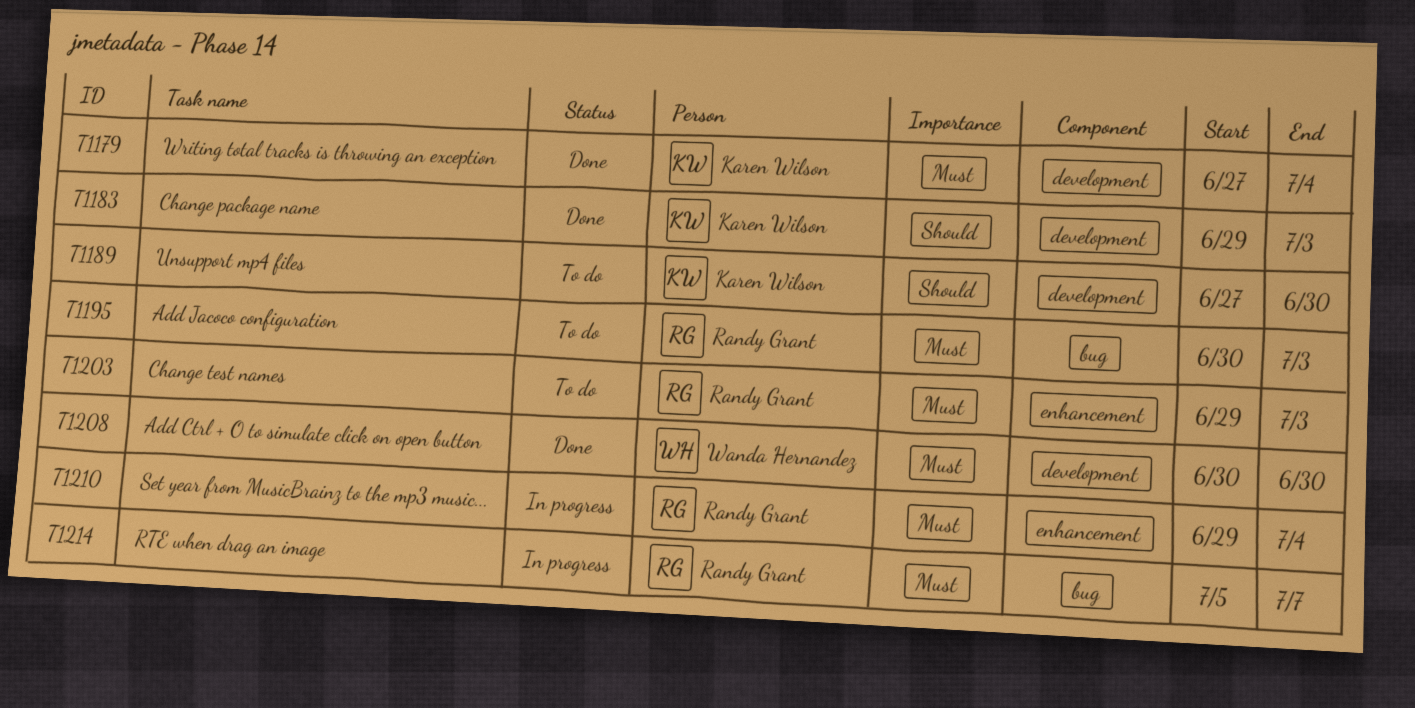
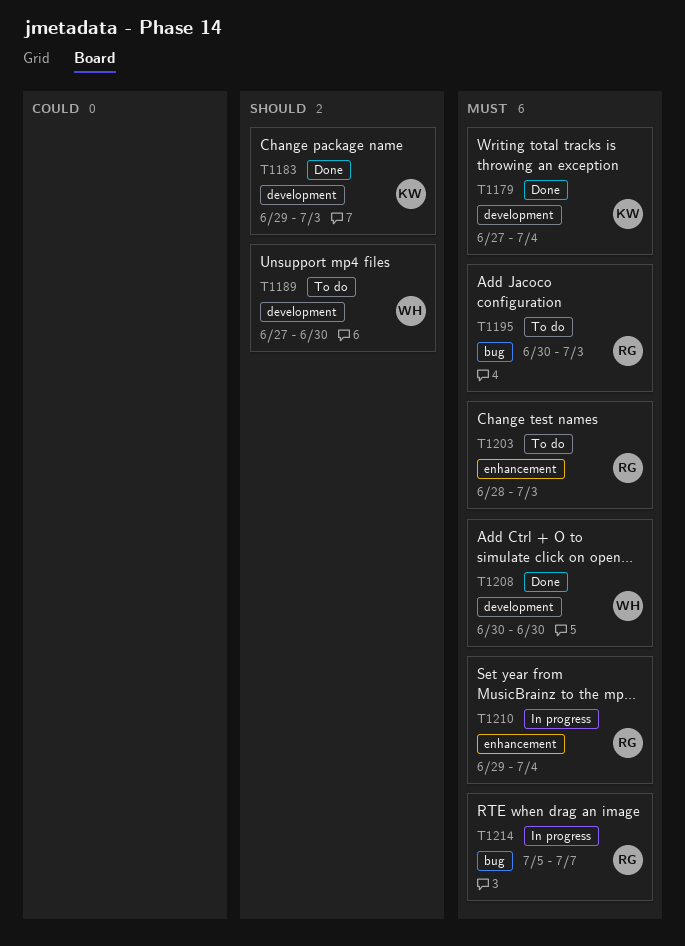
T1189, owner: Karen Wilson -> Wanda Hernandez
T1203, start: Jun 29 -> Jun 28

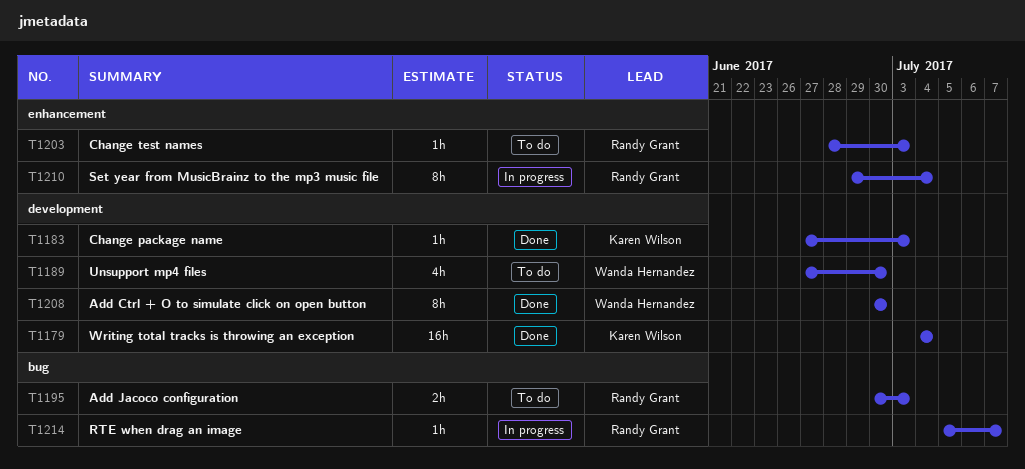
T1179, start: Jun 27 -> Jul 4
T1183, start: Jun 29 -> Jun 27

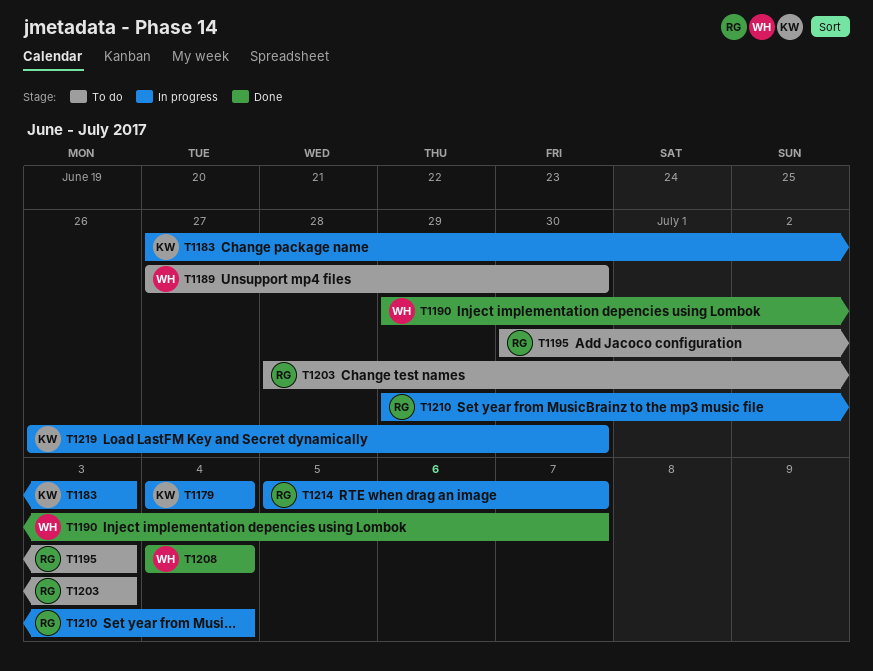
T1179, status: Done -> In progress
T1183, status: Done -> In progress
T1190: none -> present
T1208, start: Jun 30 -> Jul 4
T1208, due: Jun 30 -> Jul 4
T1219: none -> present

